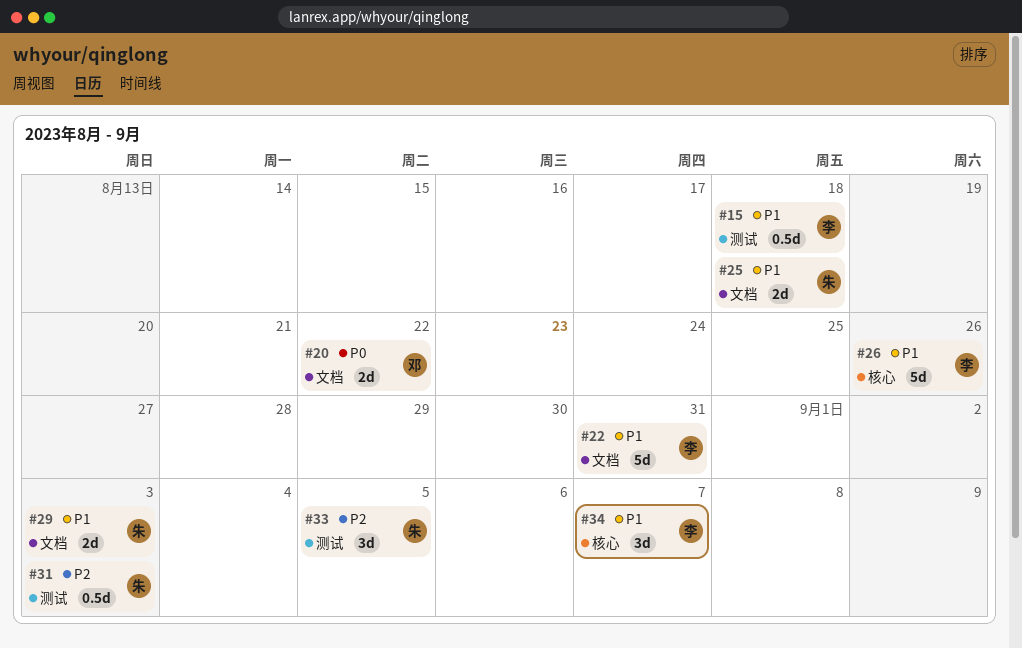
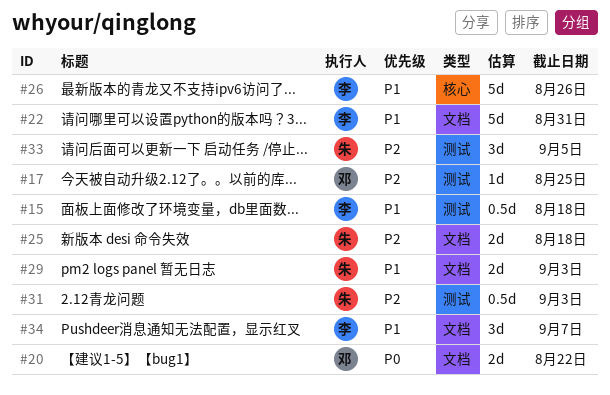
#17: none -> present
#25, priority: P1 -> P2
#34, label: 核心 -> 文档

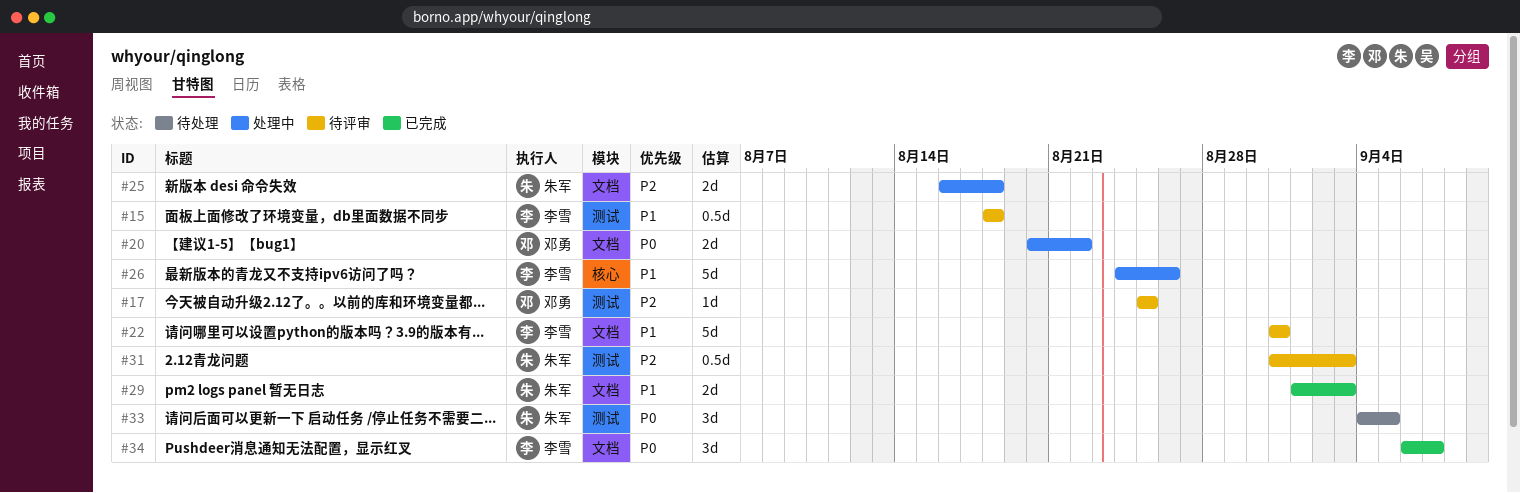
#33, priority: P2 -> P0
#34, priority: P1 -> P0

